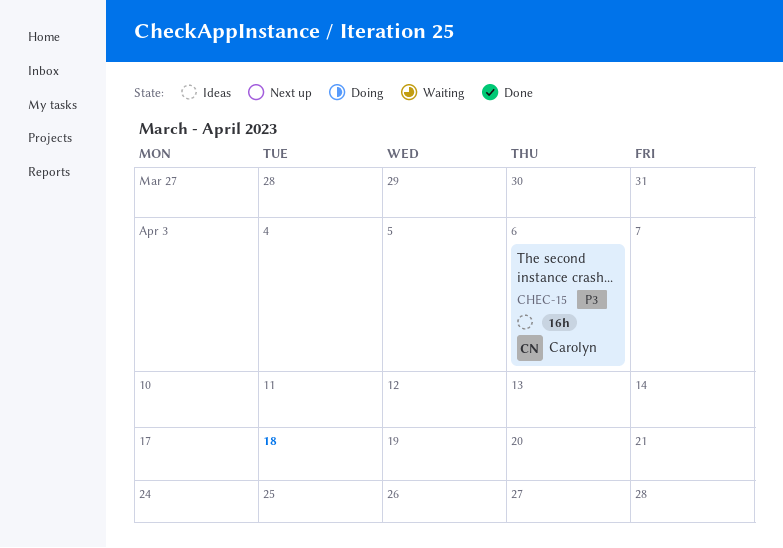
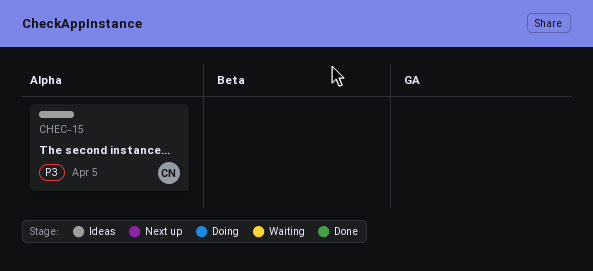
CHEC-15, due: Apr 6 -> Apr 5

